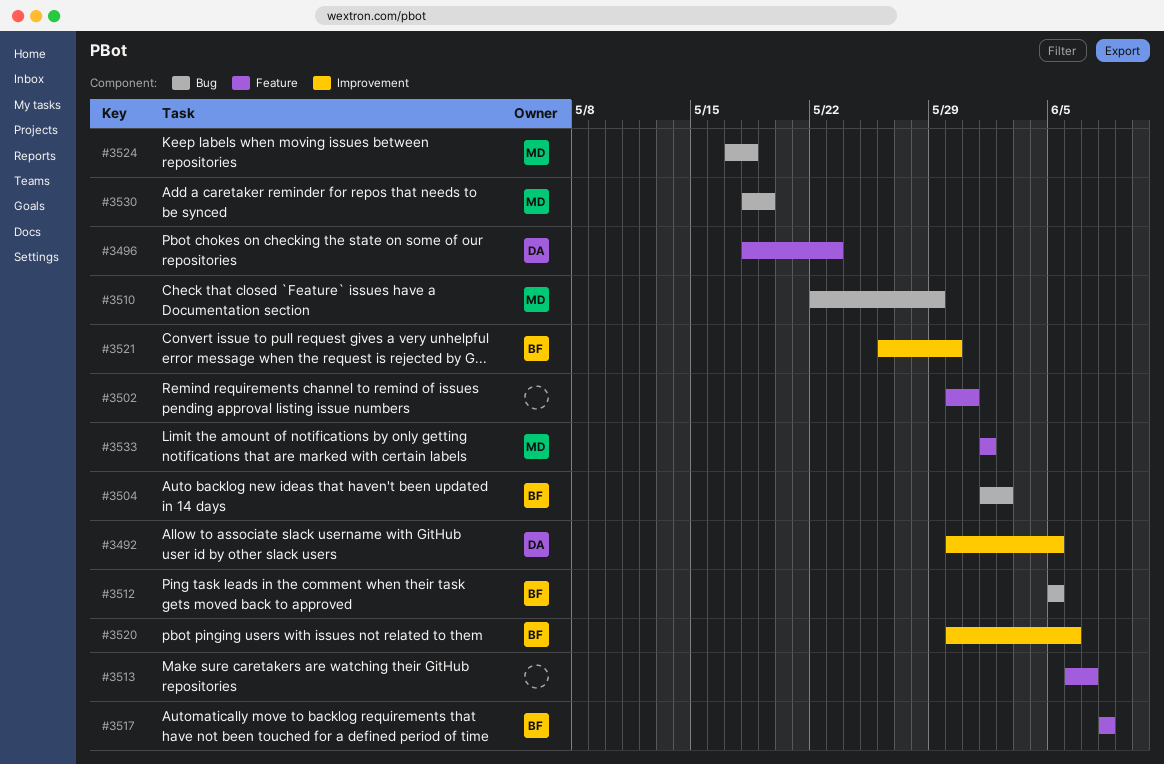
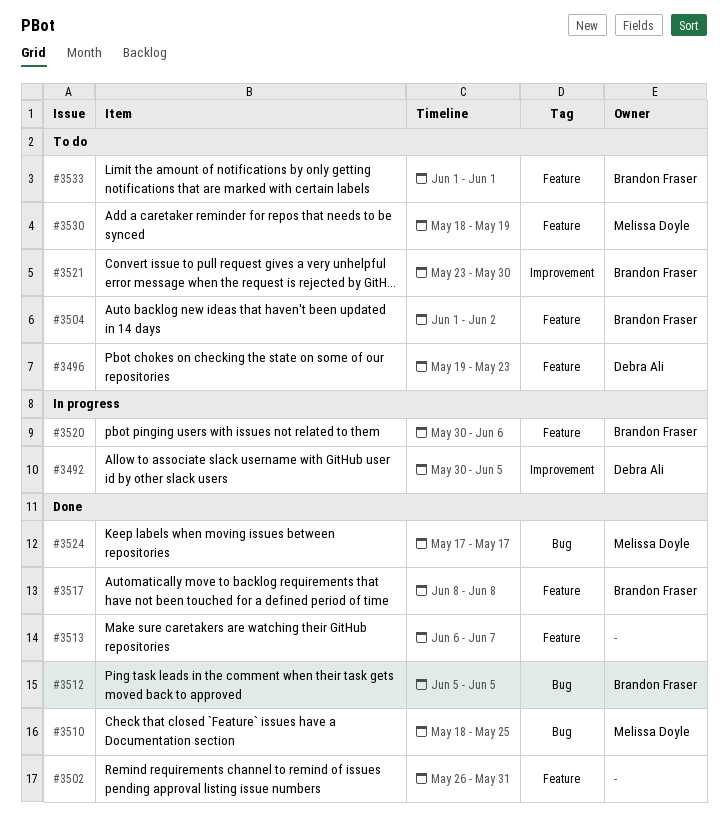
#3496, start: May 18 -> May 19
#3502, start: May 30 -> May 26
#3504, label: Bug -> Feature
#3510, start: May 22 -> May 18
#3510, due: May 29 -> May 25
#3520, label: Improvement -> Feature
#3521, start: May 26 -> May 23
#3524, due: May 18 -> May 17
#3530, label: Bug -> Feature
#3533, owner: Melissa Doyle -> Brandon Fraser

